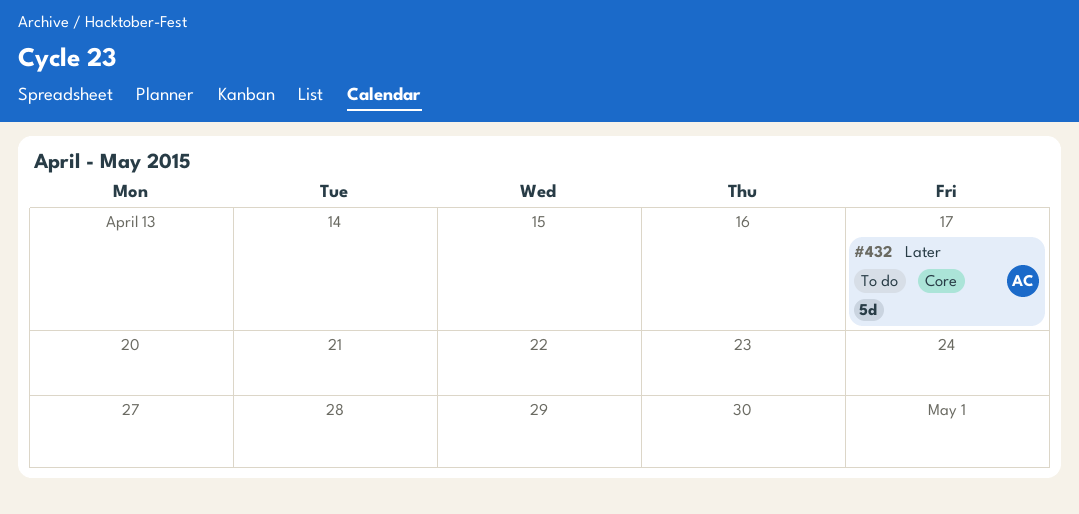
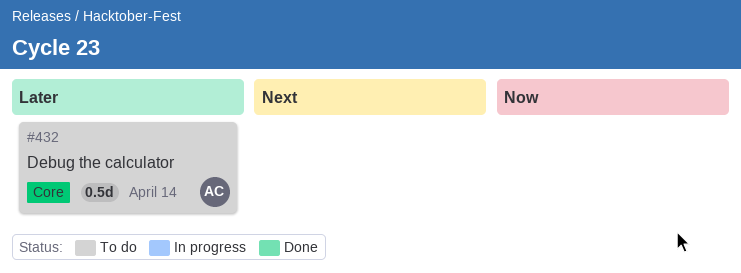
#432, estimate: 5d -> 0.5d
#432, due: Apr 17 -> Apr 14

